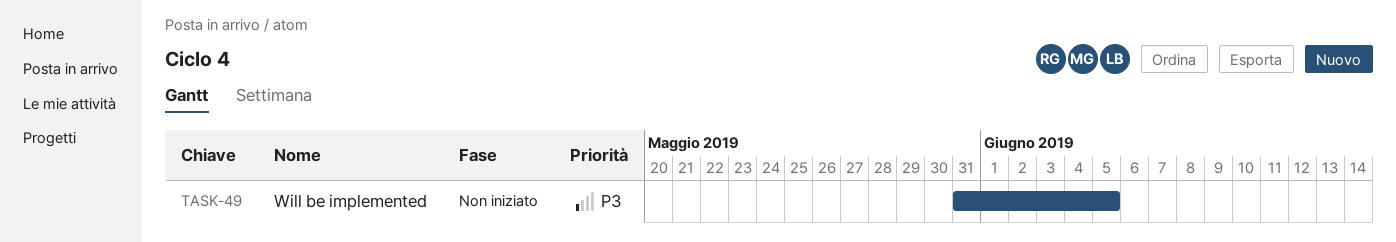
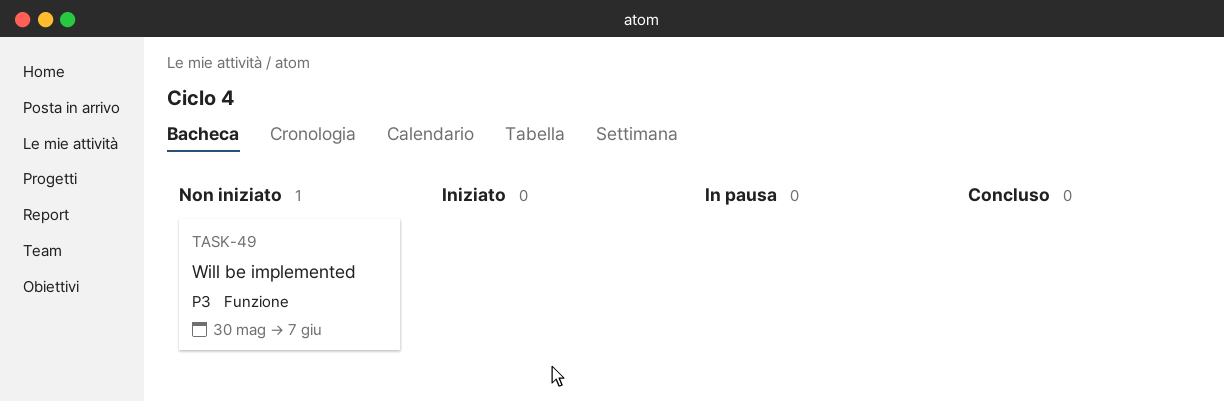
TASK-49, start: May 31 -> May 30
TASK-49, due: Jun 5 -> Jun 7

